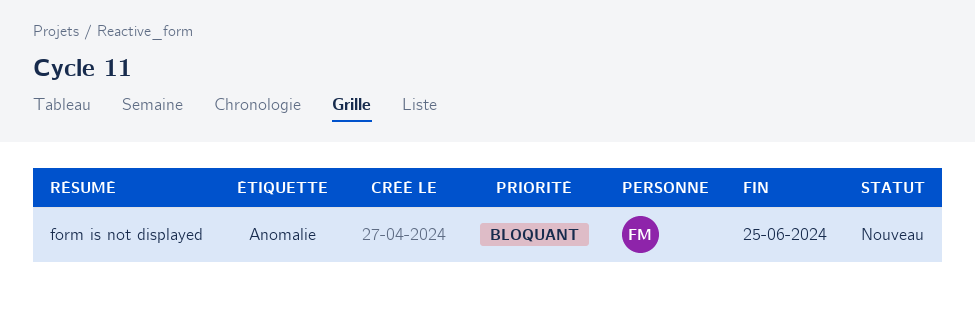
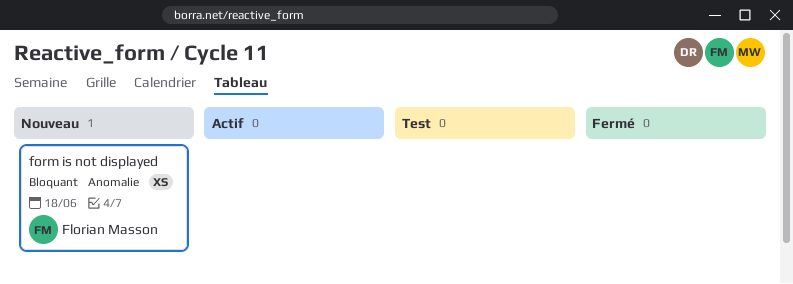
form is not displayed, due: Jun 25 -> Jun 18

